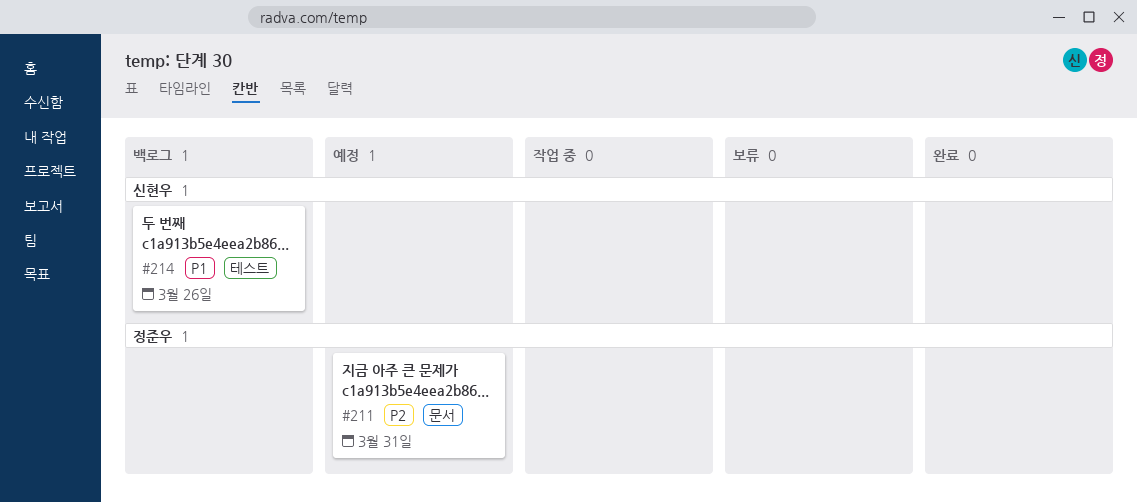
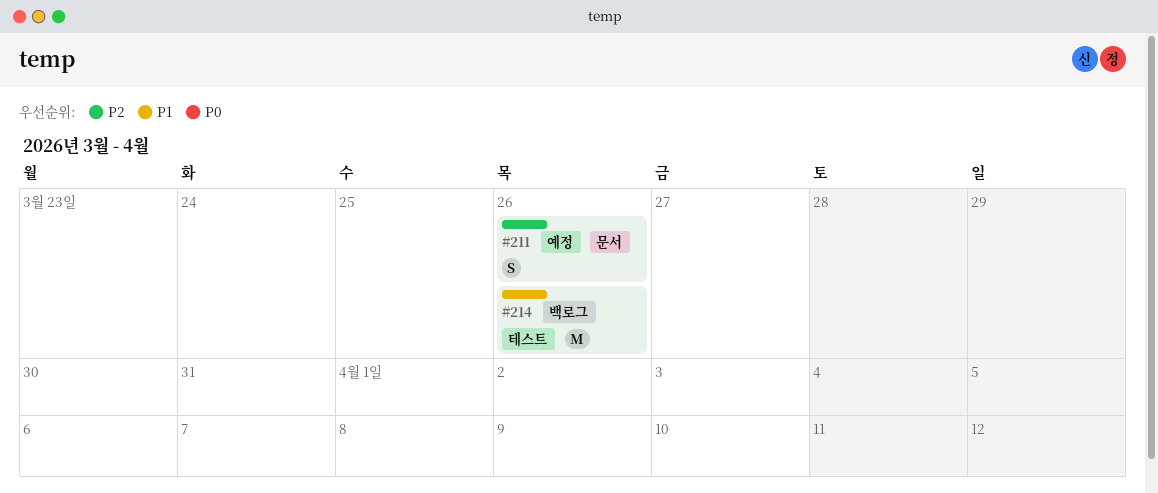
#211, due: Mar 31 -> Mar 26

